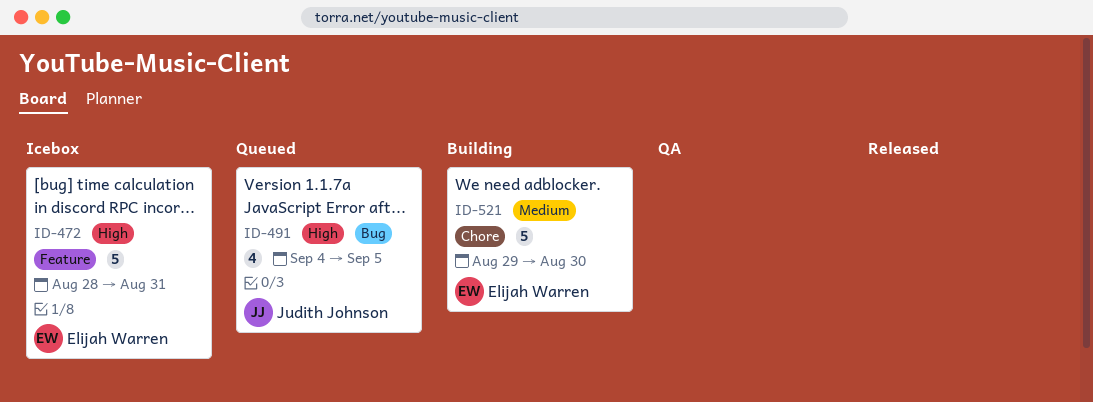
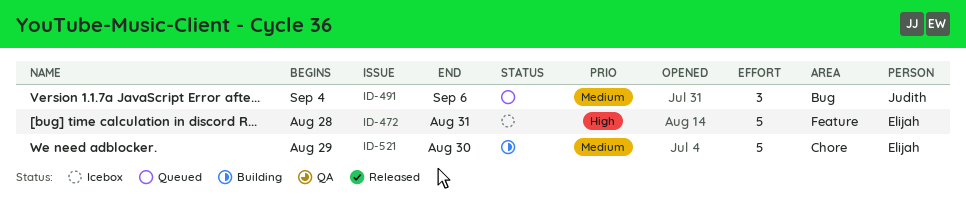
ID-491, priority: High -> Medium
ID-491, estimate: 4 -> 3
ID-491, due: Sep 5 -> Sep 6

